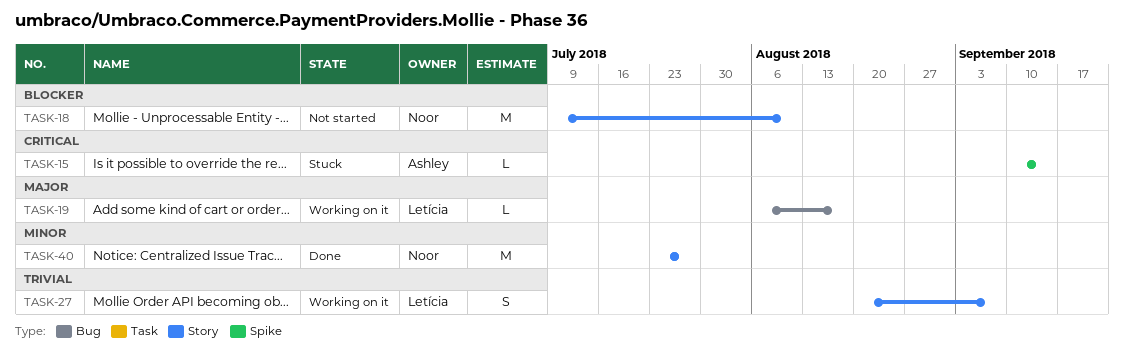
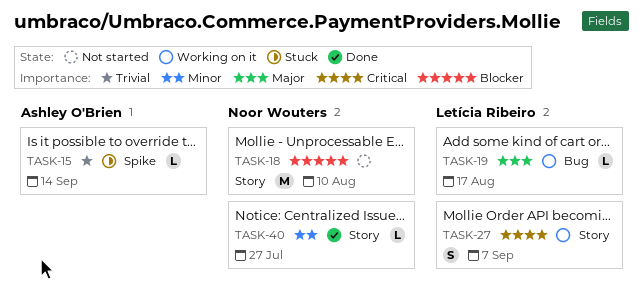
TASK-15, priority: Critical -> Trivial
TASK-27, priority: Trivial -> Critical
TASK-40, estimate: M -> L

